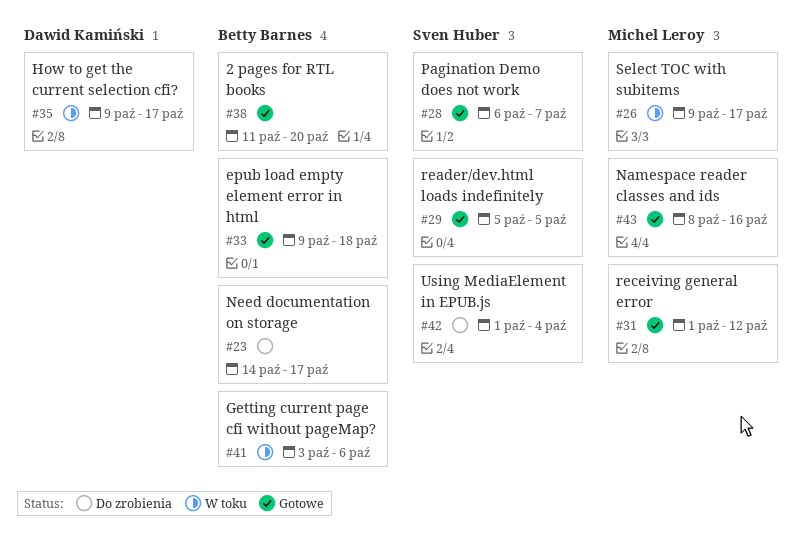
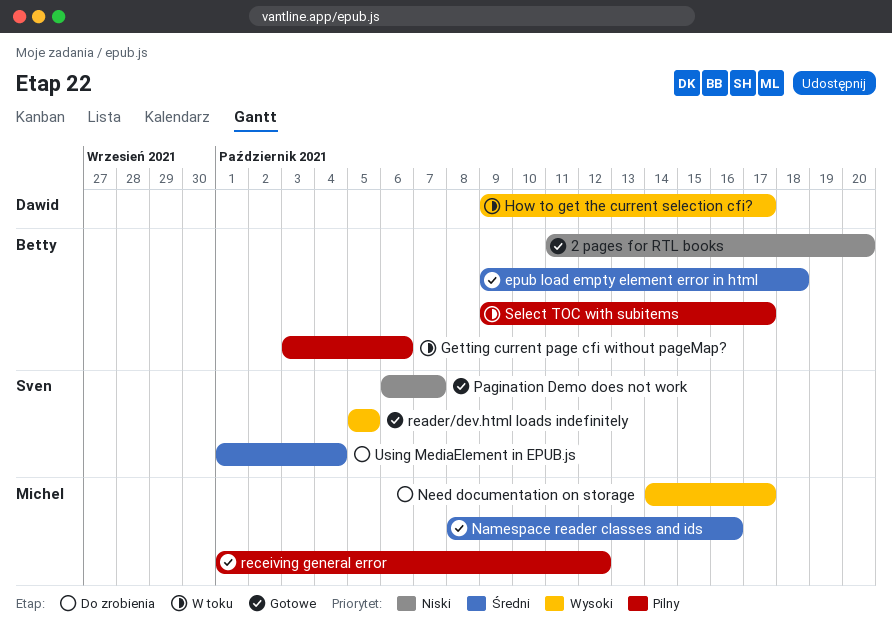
Need documentation on storage, owner: Betty Barnes -> Michel Leroy
Select TOC with subitems, owner: Michel Leroy -> Betty Barnes

